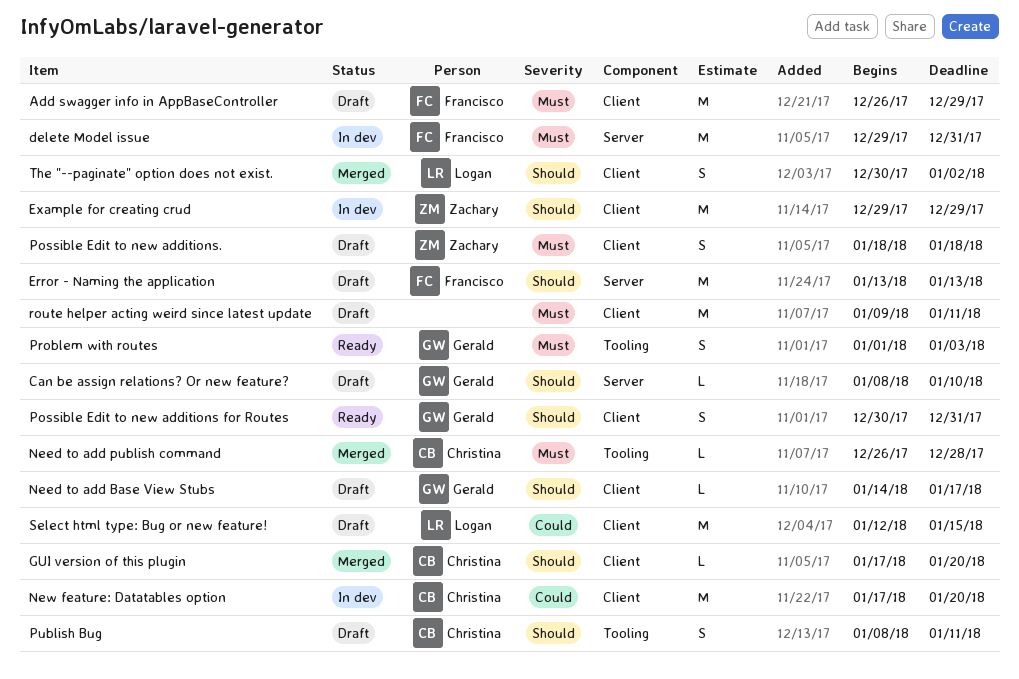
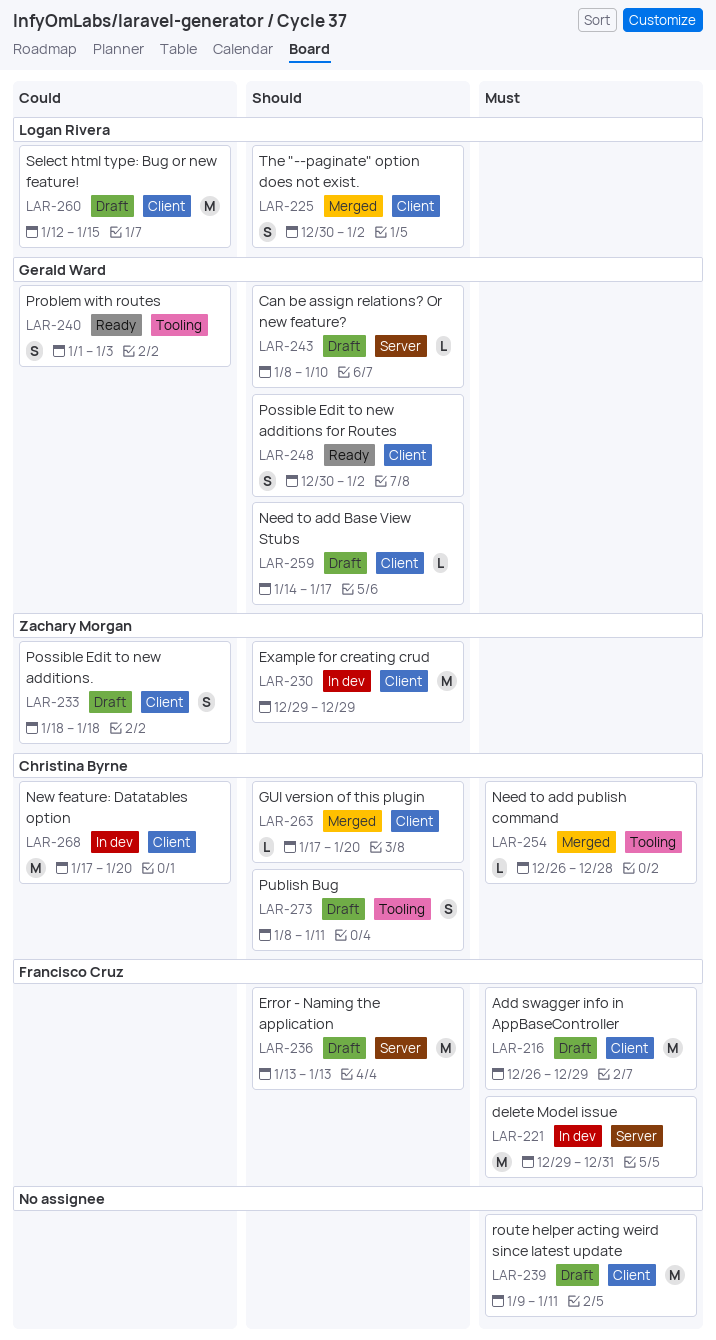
Possible Edit to new additions for Routes, due: Dec 31 -> Jan 2
Possible Edit to new additions., priority: Must -> Could
Problem with routes, priority: Must -> Could

